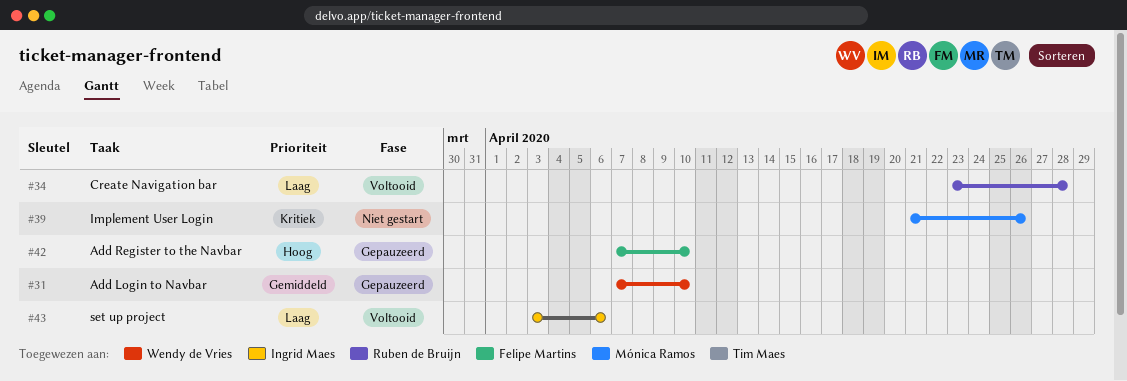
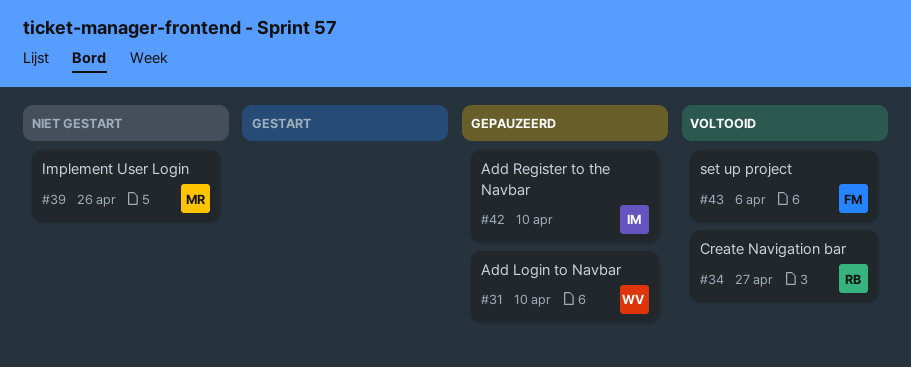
#34, due: Apr 28 -> Apr 27
#42, owner: Felipe Martins -> Ingrid Maes
#43, owner: Ingrid Maes -> Felipe Martins

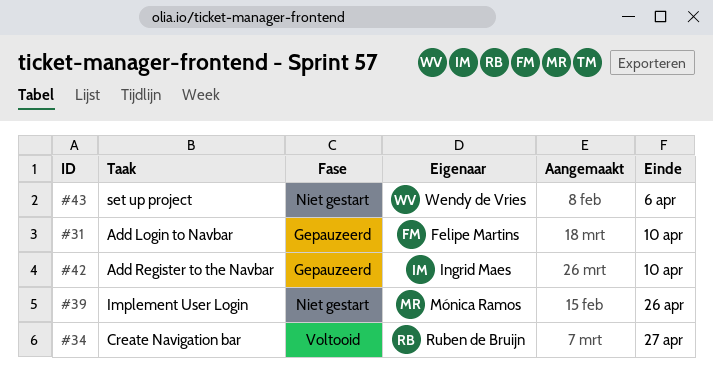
#31, owner: Wendy de Vries -> Felipe Martins
#43, status: Voltooid -> Niet gestart
#43, owner: Felipe Martins -> Wendy de Vries

